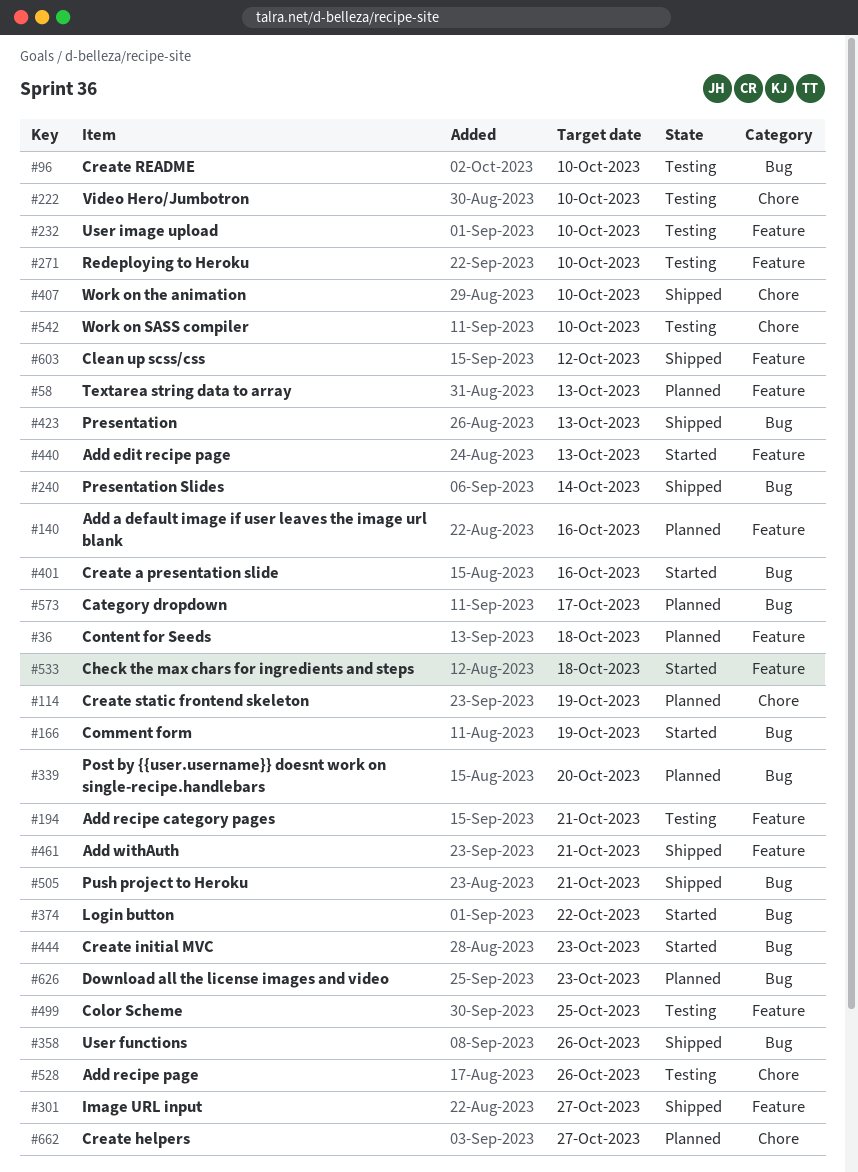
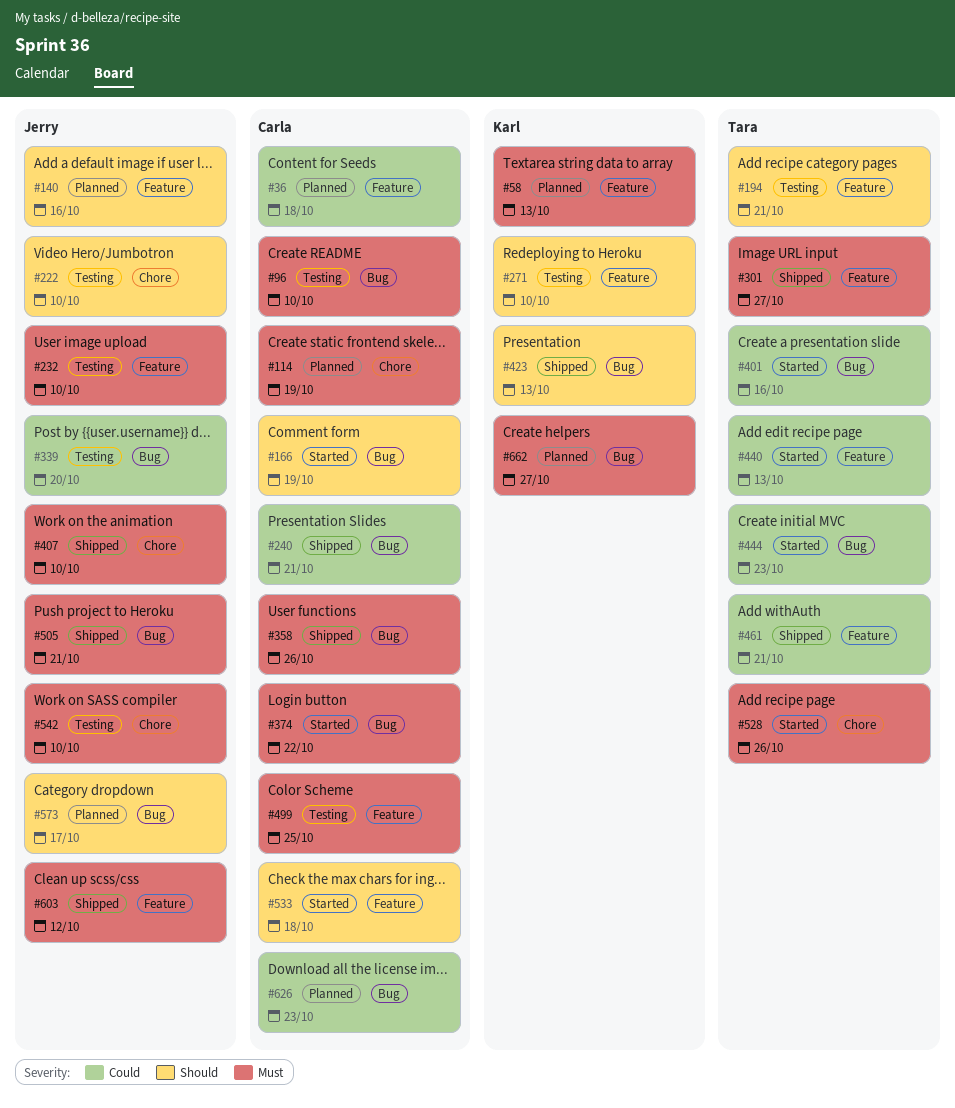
#240, due: Oct 14 -> Oct 21
#339, status: Planned -> Testing
#528, status: Testing -> Started
#662, label: Chore -> Bug

